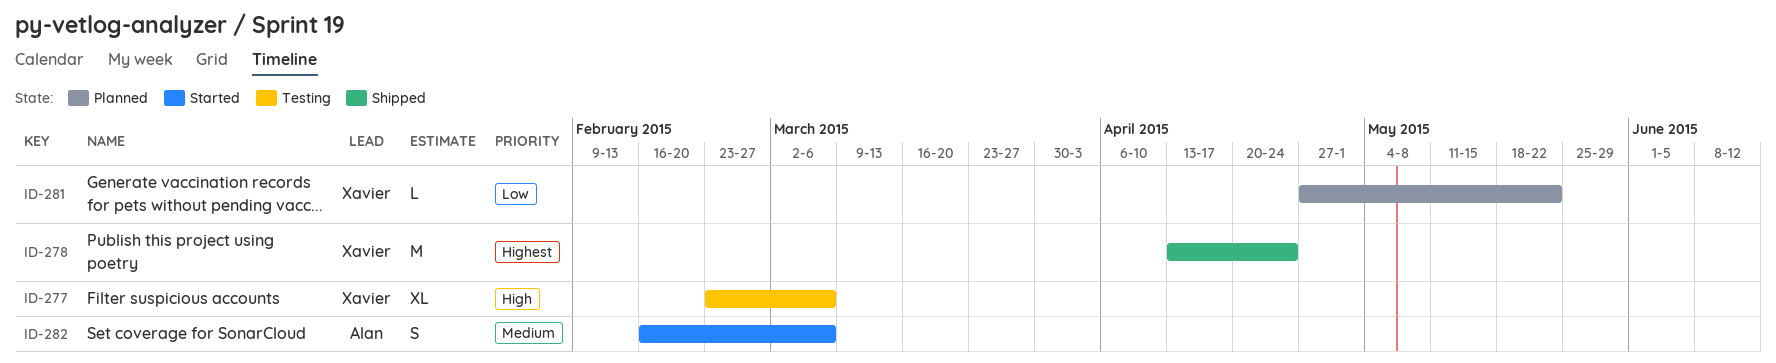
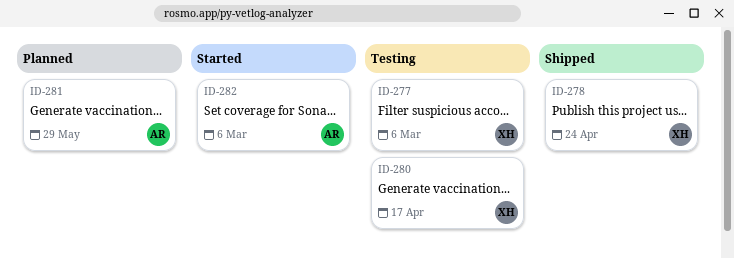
ID-280: none -> present
ID-281, owner: Xavier -> Alan
ID-281, due: May 22 -> May 29

